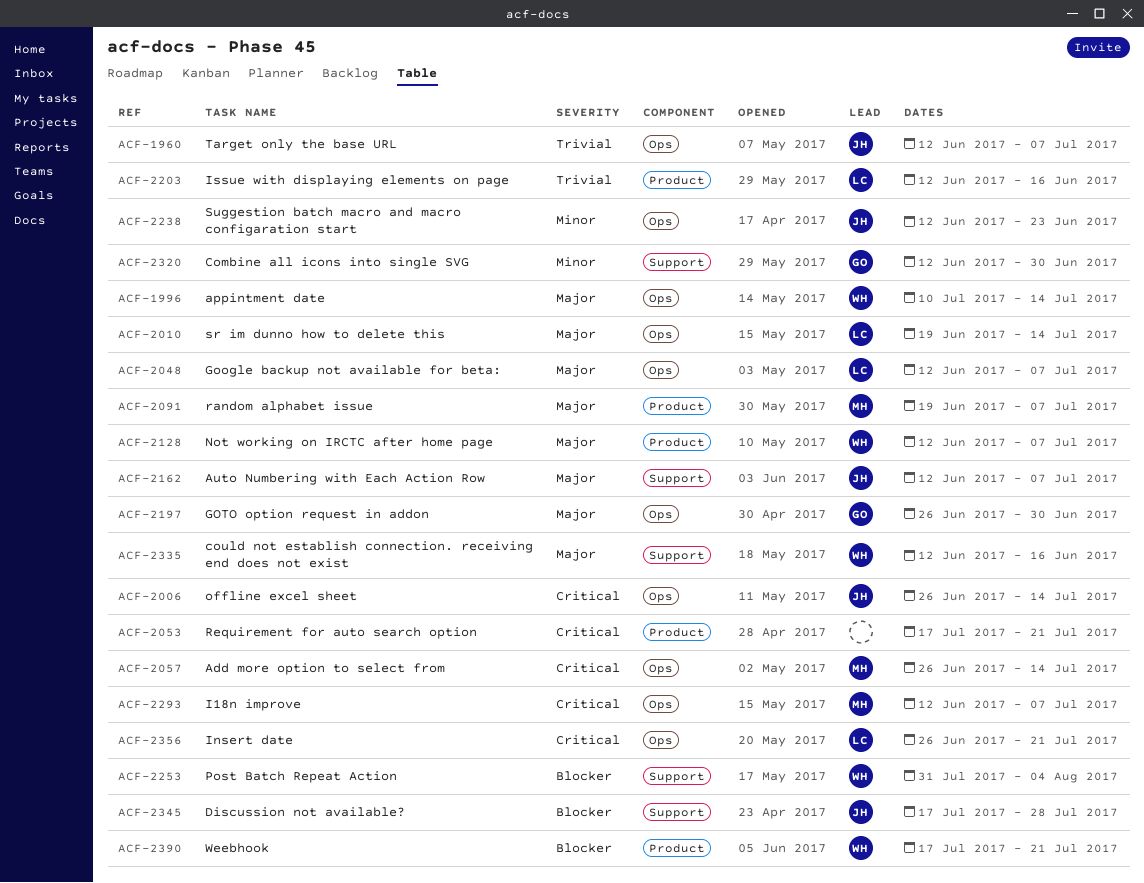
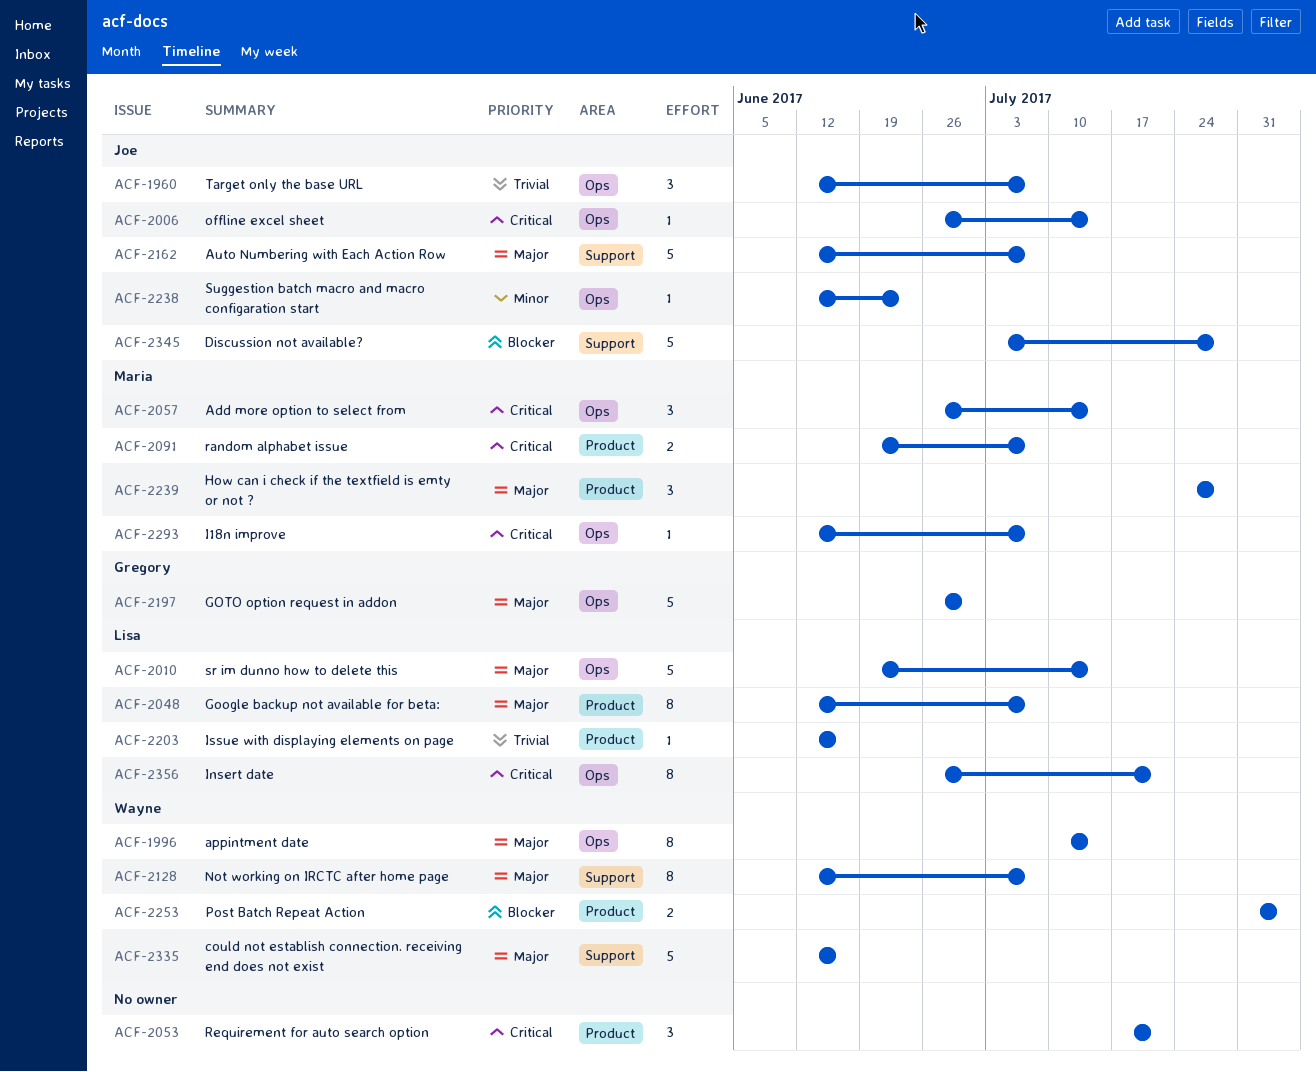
ACF-2048, label: Ops -> Product
ACF-2091, priority: Major -> Critical
ACF-2128, label: Product -> Support
ACF-2239: none -> present
ACF-2253, label: Support -> Product
ACF-2320: present -> none
ACF-2345, start: Jul 17 -> Jul 3
ACF-2390: present -> none

